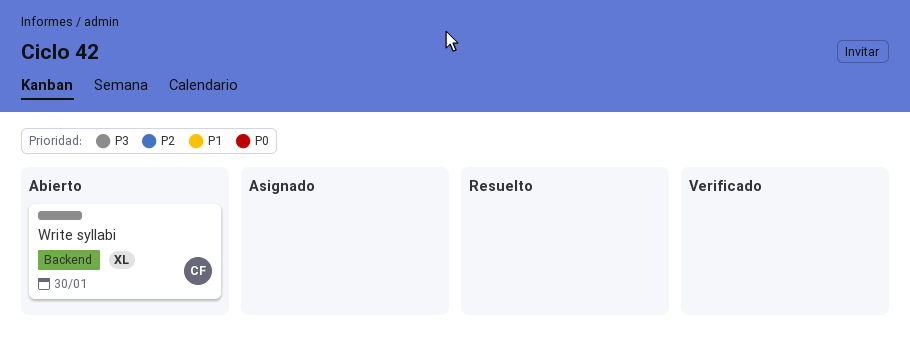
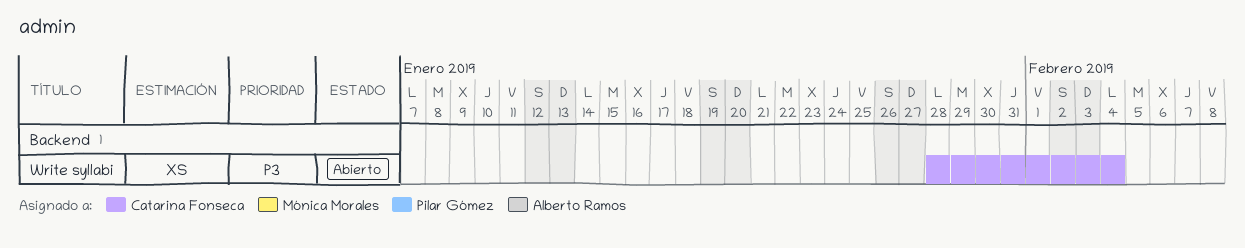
Write syllabi, estimate: XL -> XS
Write syllabi, due: Jan 30 -> Feb 4

